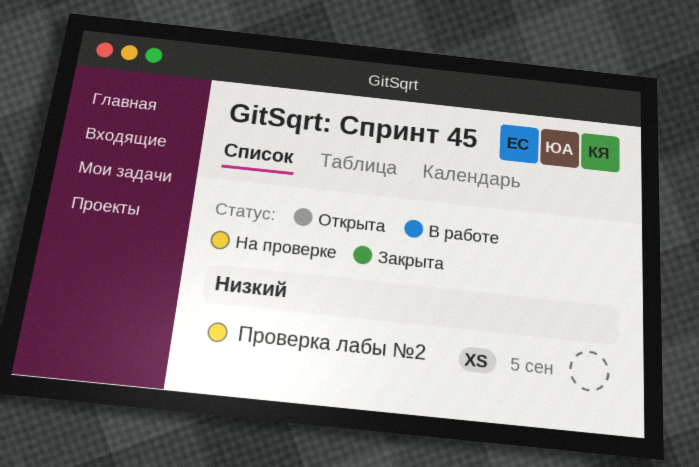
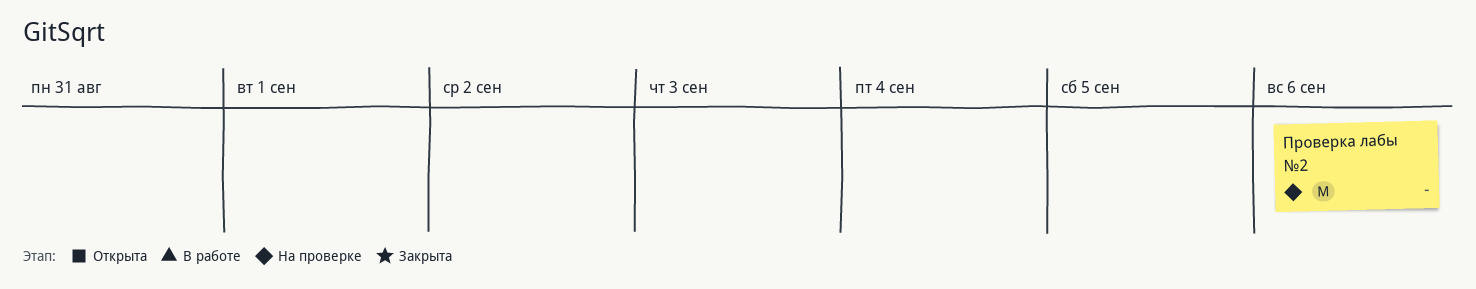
Проверка лабы №2, estimate: XS -> M
Проверка лабы №2, due: Sep 5 -> Sep 6

